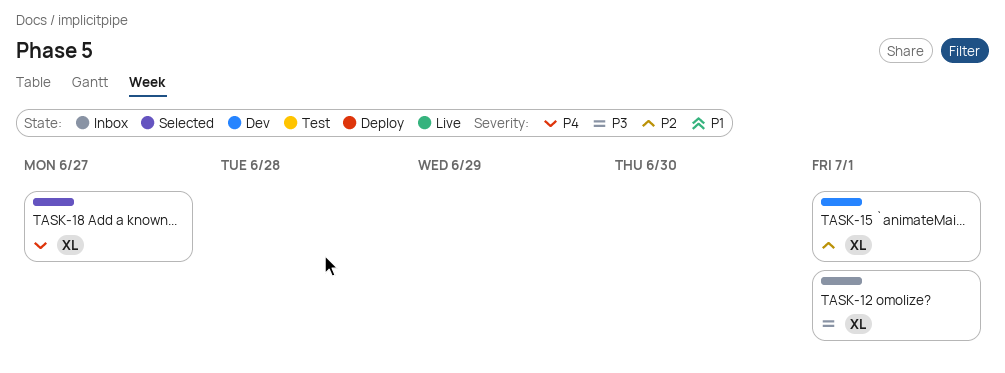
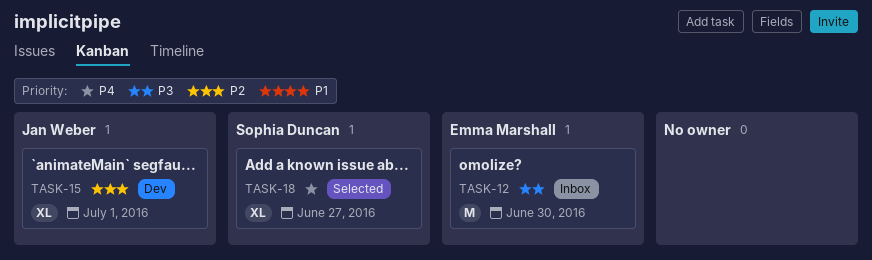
TASK-12, estimate: XL -> M
TASK-12, due: Jul 1 -> Jun 30

